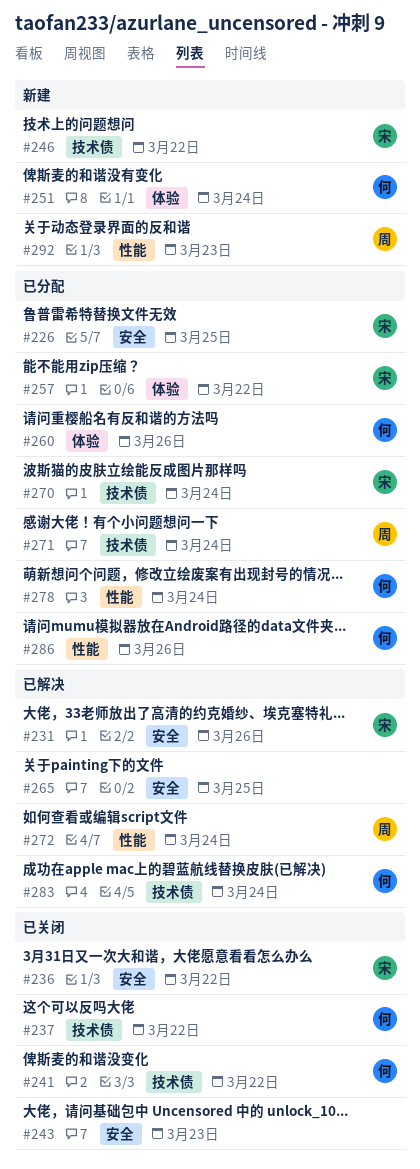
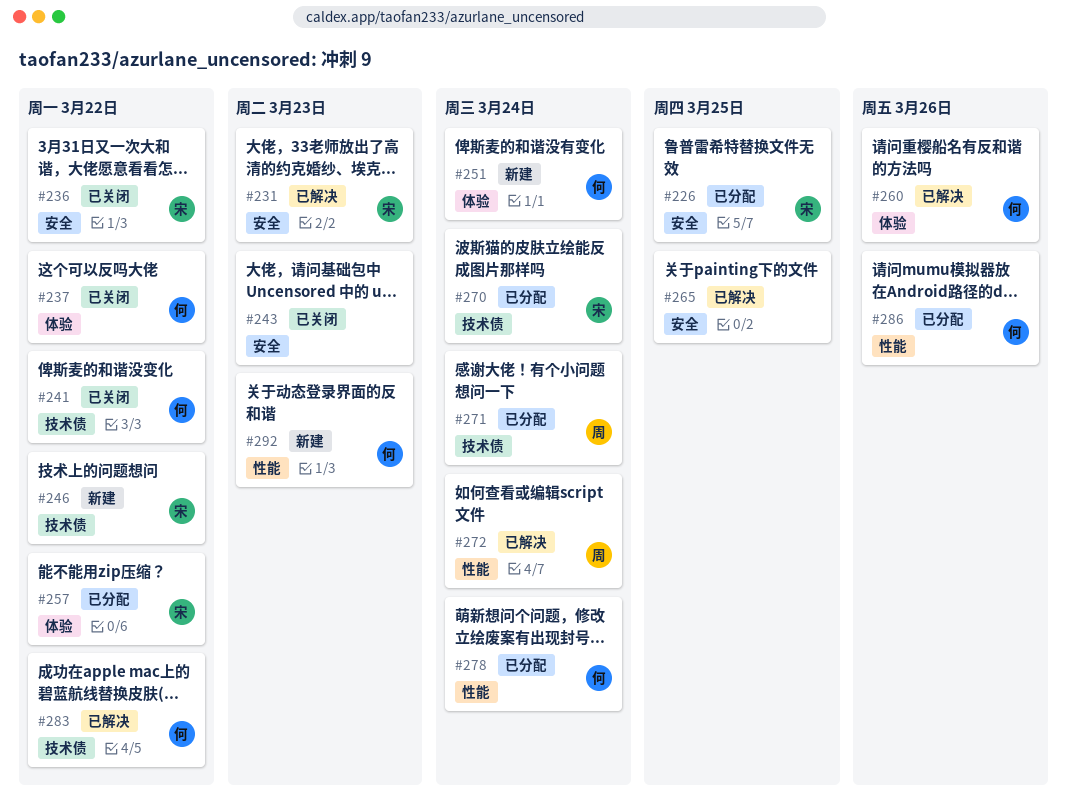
#231, due: Mar 26 -> Mar 23
#237, label: 技术债 -> 体验
#260, status: 已分配 -> 已解决
#283, due: Mar 24 -> Mar 22
#292, owner: 周 -> 何

